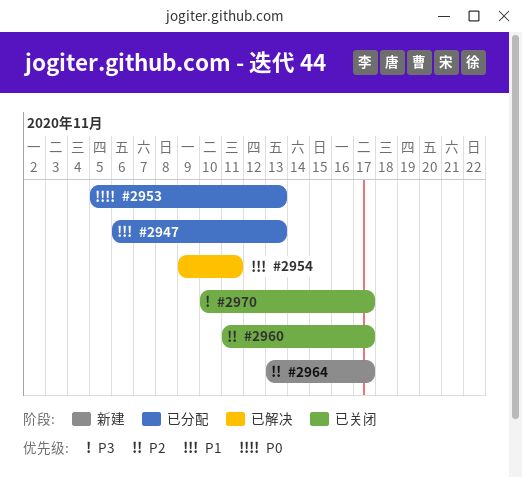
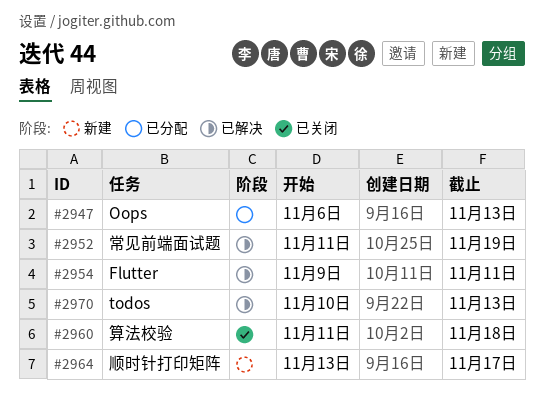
#2952: none -> present
#2953: present -> none
#2960, due: Nov 17 -> Nov 18
#2970, status: 已关闭 -> 已解决
#2970, due: Nov 17 -> Nov 13

